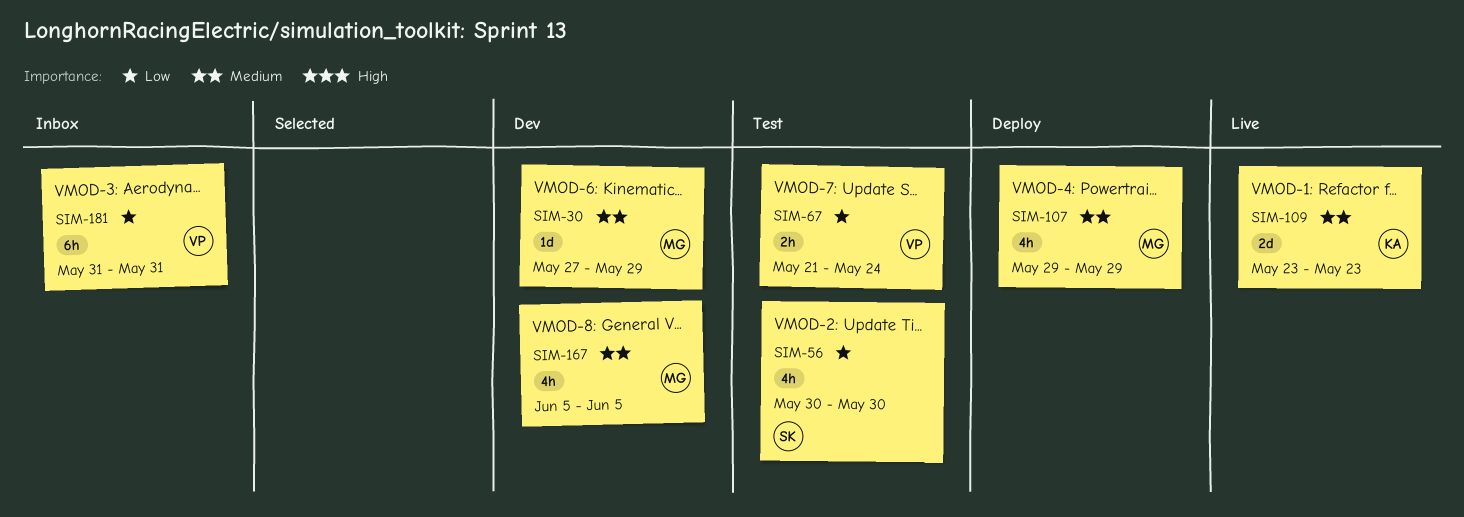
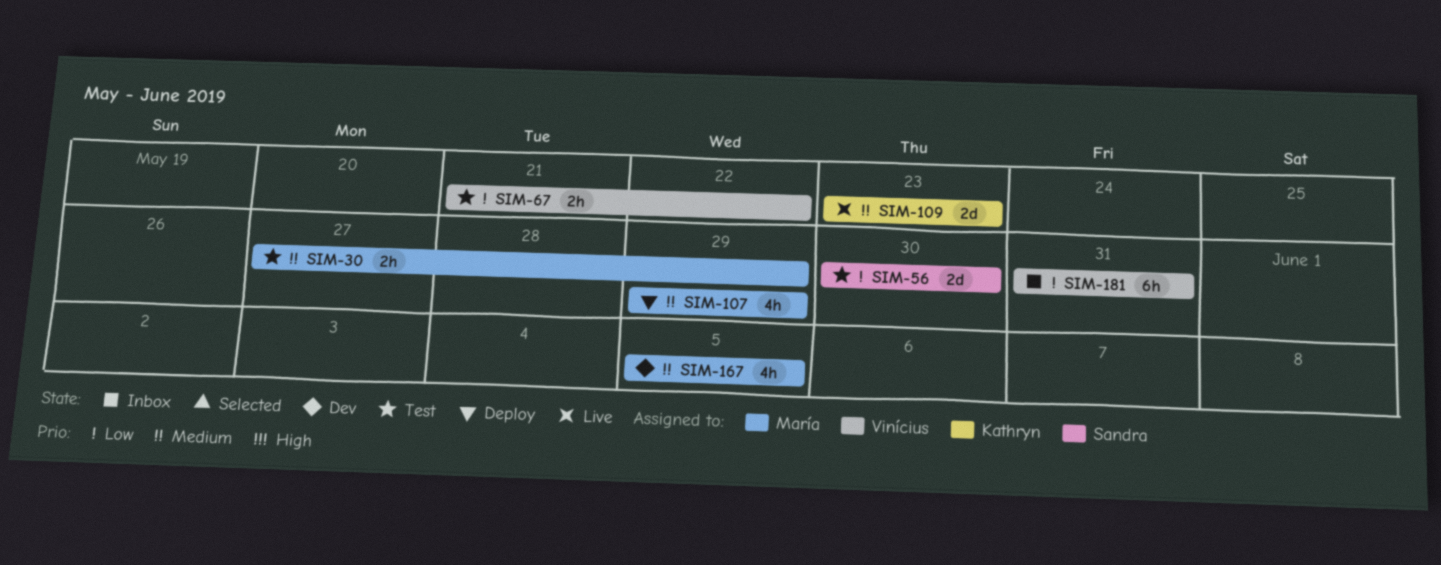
SIM-30, status: Dev -> Test
SIM-30, estimate: 1d -> 2h
SIM-56, estimate: 4h -> 2d
SIM-67, due: May 24 -> May 22

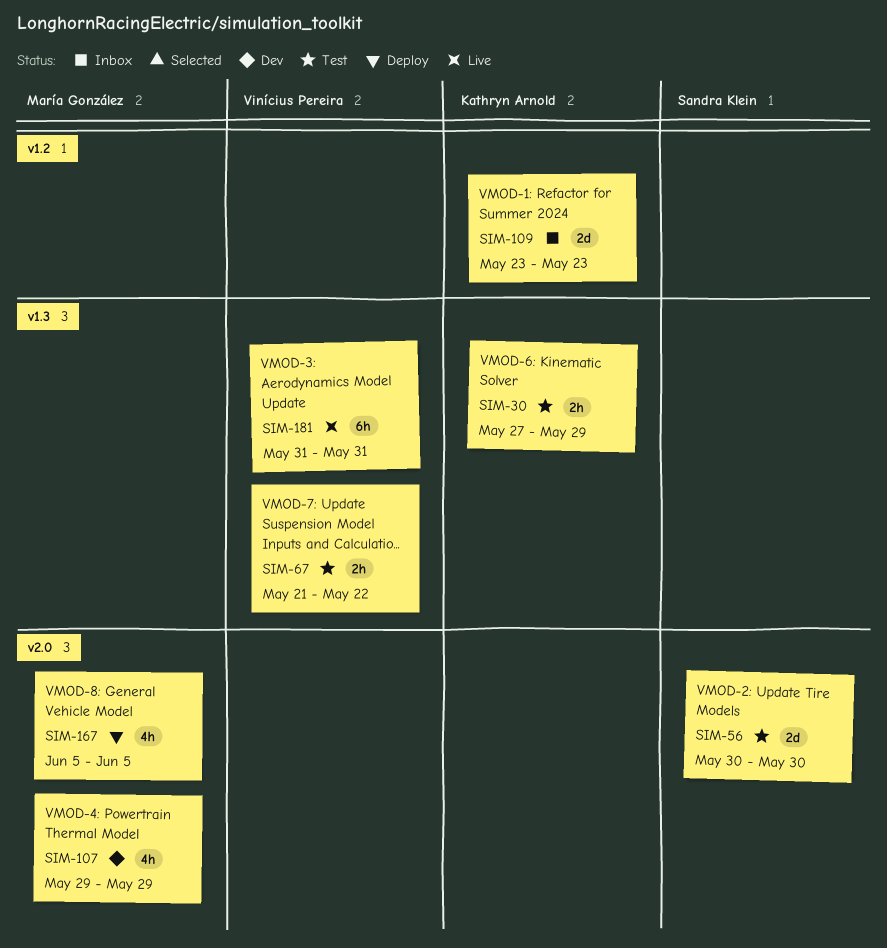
SIM-30, owner: María González -> Kathryn Arnold
SIM-107, status: Deploy -> Dev
SIM-109, status: Live -> Inbox
SIM-167, status: Dev -> Deploy
SIM-181, status: Inbox -> Live

